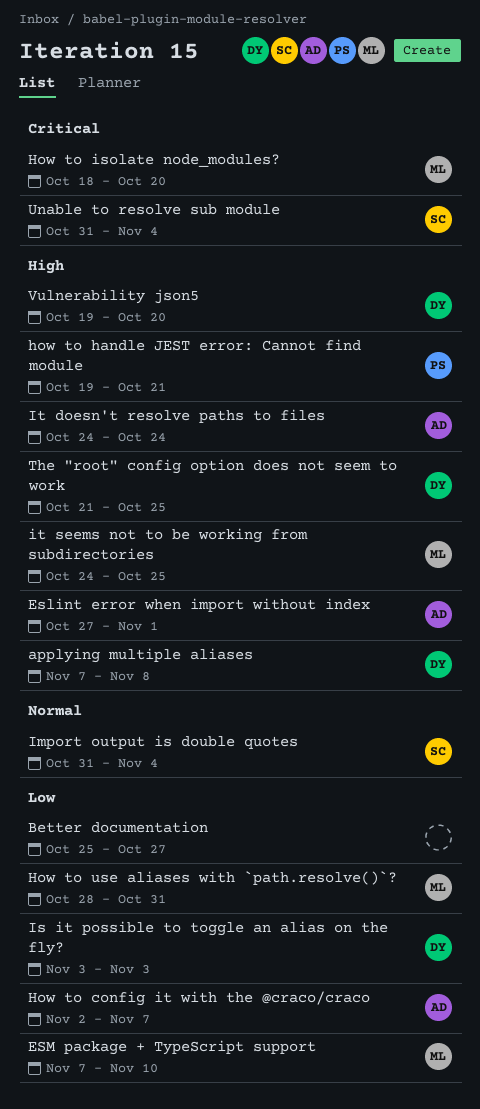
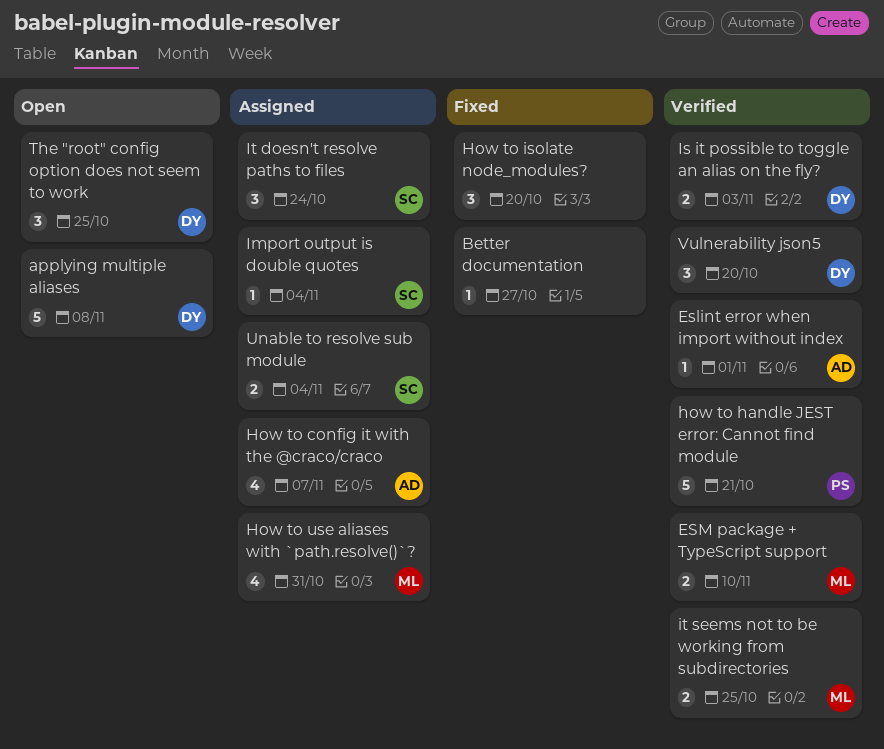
How to isolate node_modules?, owner: ML -> none
It doesn't resolve paths to files, owner: AD -> SC

